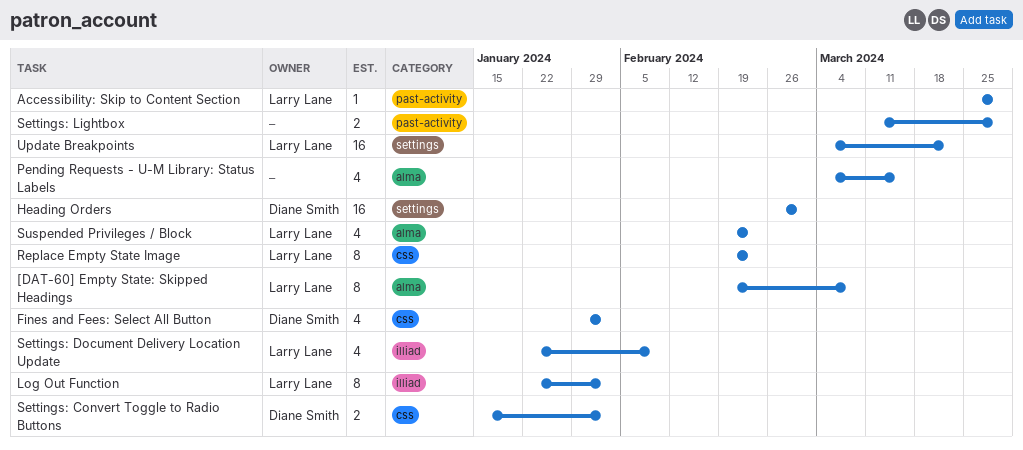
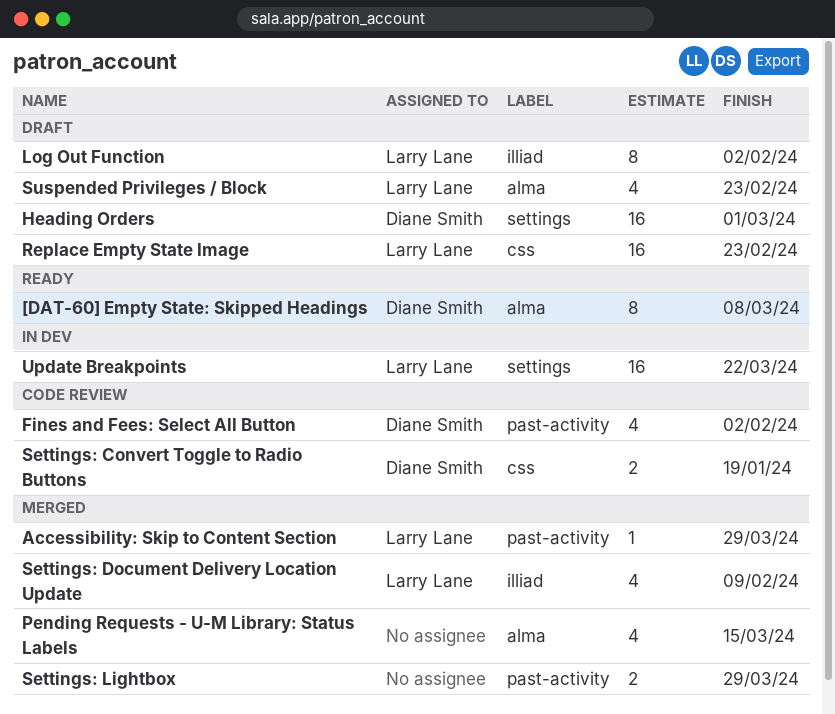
[DAT-60] Empty State: Skipped Headings, owner: Larry Lane -> Diane Smith
Fines and Fees: Select All Button, label: css -> past-activity
Replace Empty State Image, estimate: 8 -> 16
Settings: Convert Toggle to Radio Buttons, due: Feb 2 -> Jan 19

